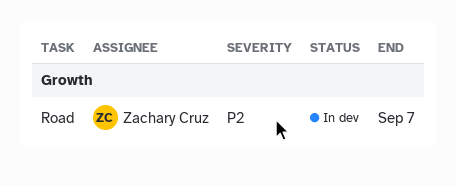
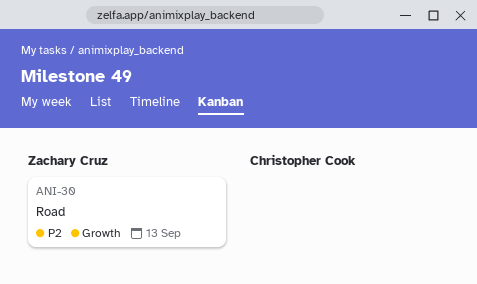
Road, due: Sep 7 -> Sep 13

